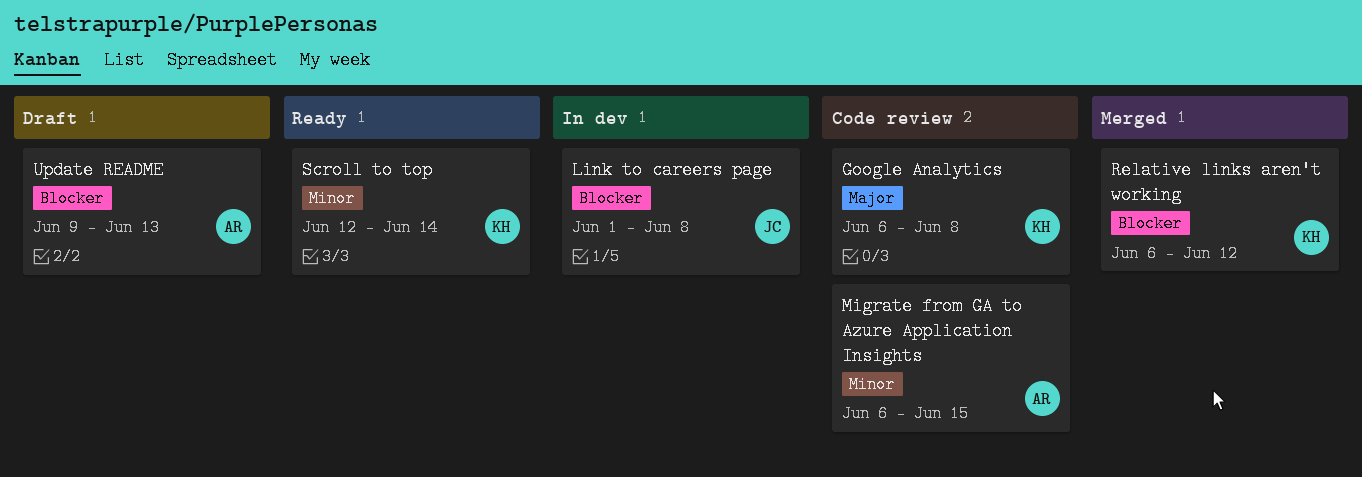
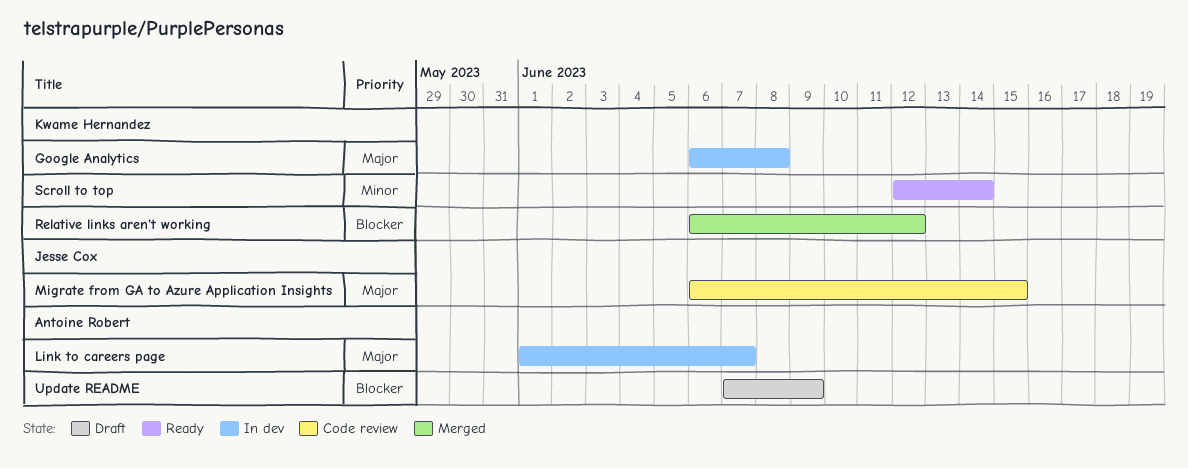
Google Analytics, status: Code review -> In dev
Link to careers page, owner: Jesse Cox -> Antoine Robert
Link to careers page, priority: Blocker -> Major
Link to careers page, due: Jun 8 -> Jun 7
Migrate from GA to Azure Application Insights, owner: Antoine Robert -> Jesse Cox
Migrate from GA to Azure Application Insights, priority: Minor -> Major
Update README, start: Jun 9 -> Jun 7
Update README, due: Jun 13 -> Jun 9

